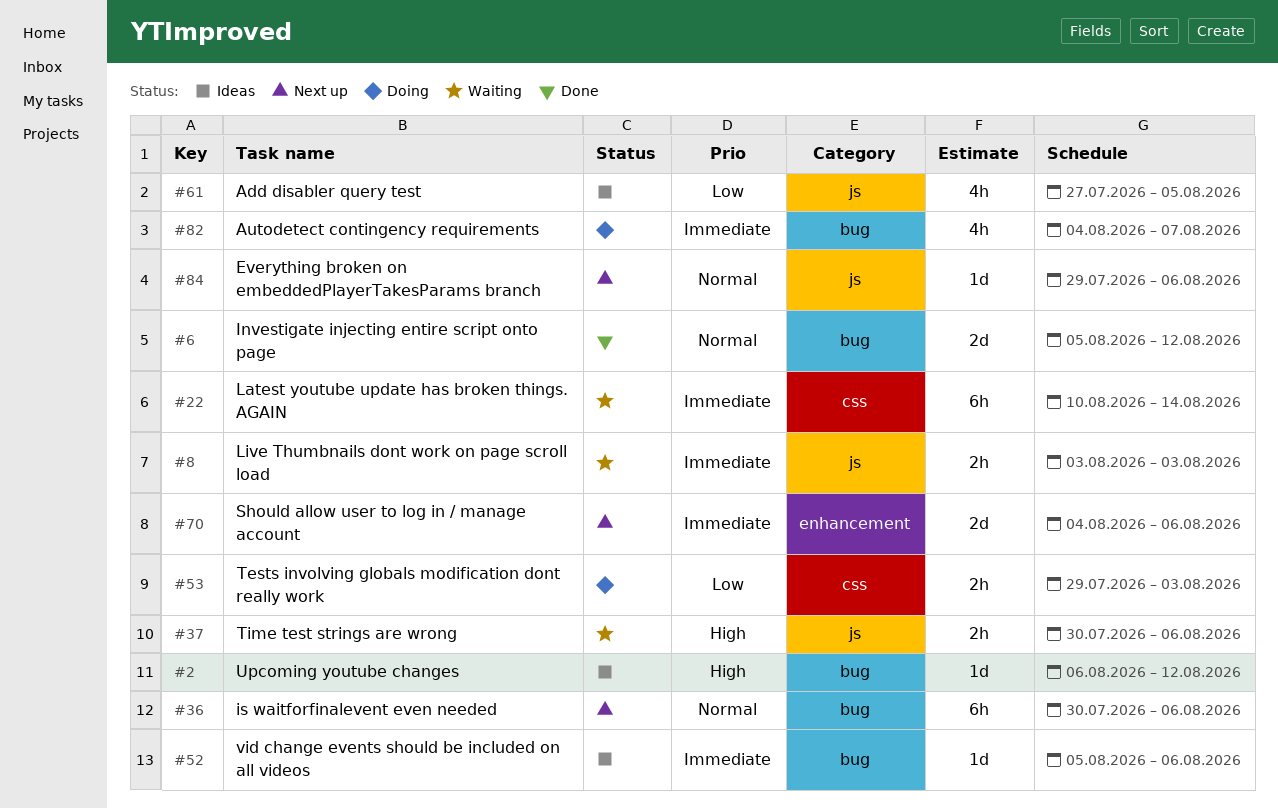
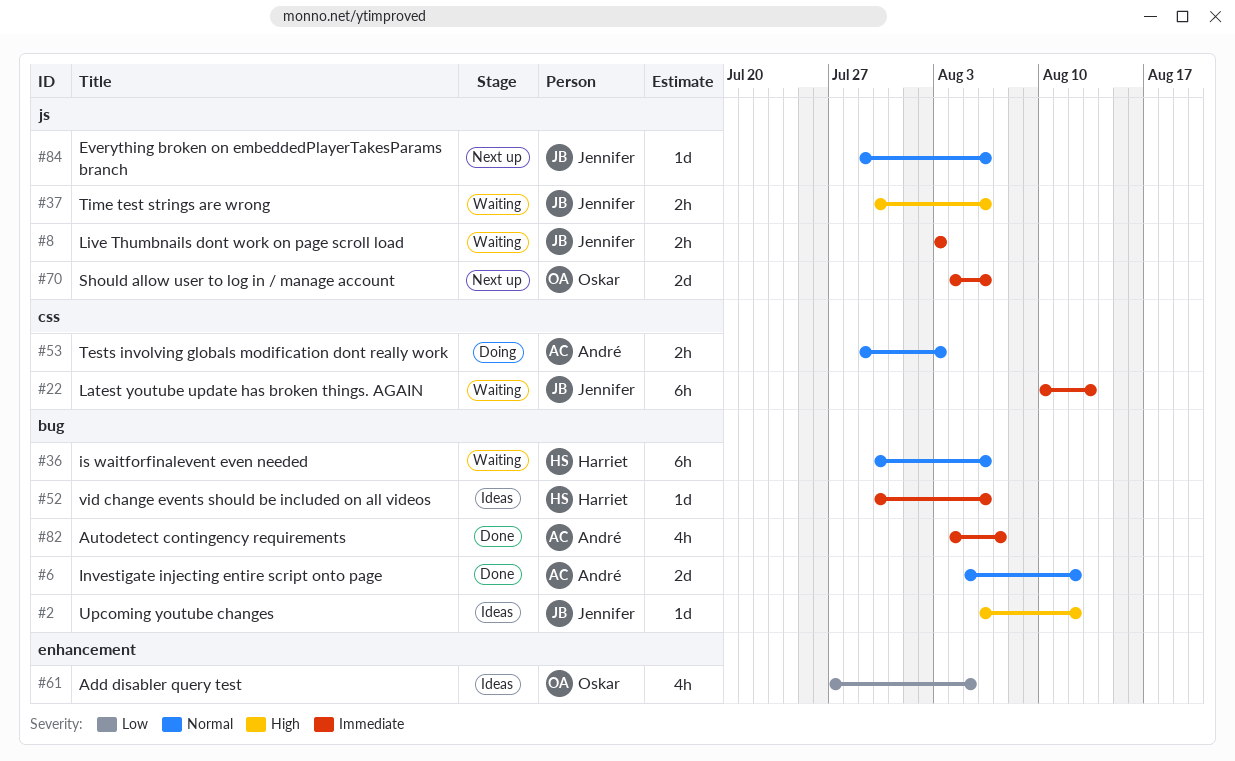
#22, due: Aug 14 -> Aug 13
#36, status: Next up -> Waiting
#52, start: Aug 5 -> Jul 30
#53, priority: Low -> Normal
#61, label: js -> enhancement
#70, label: enhancement -> js
#82, status: Doing -> Done

